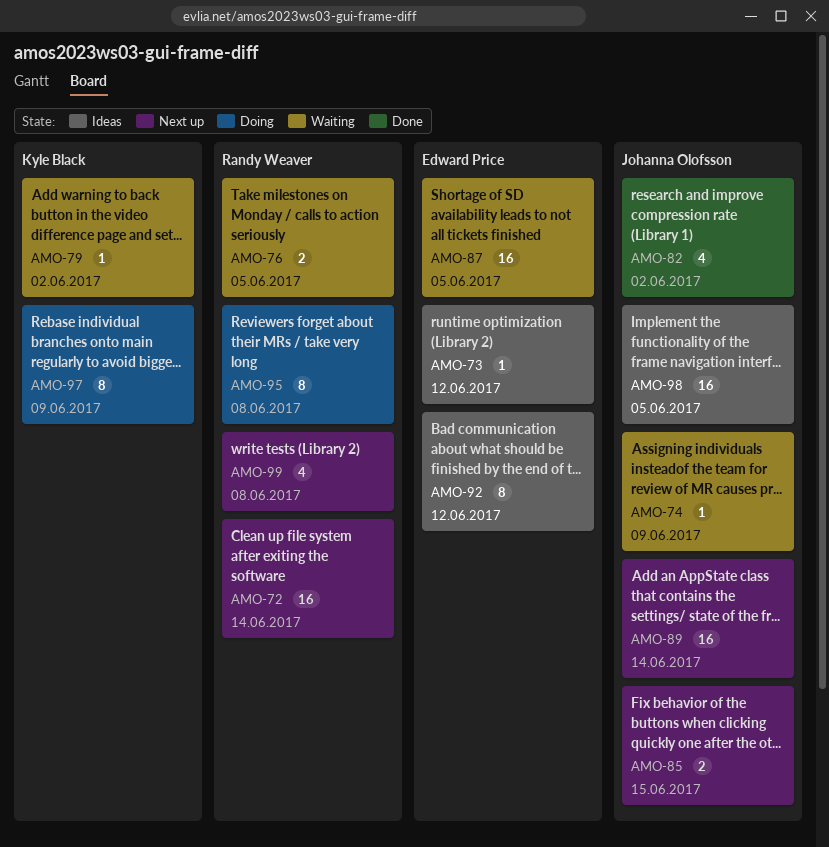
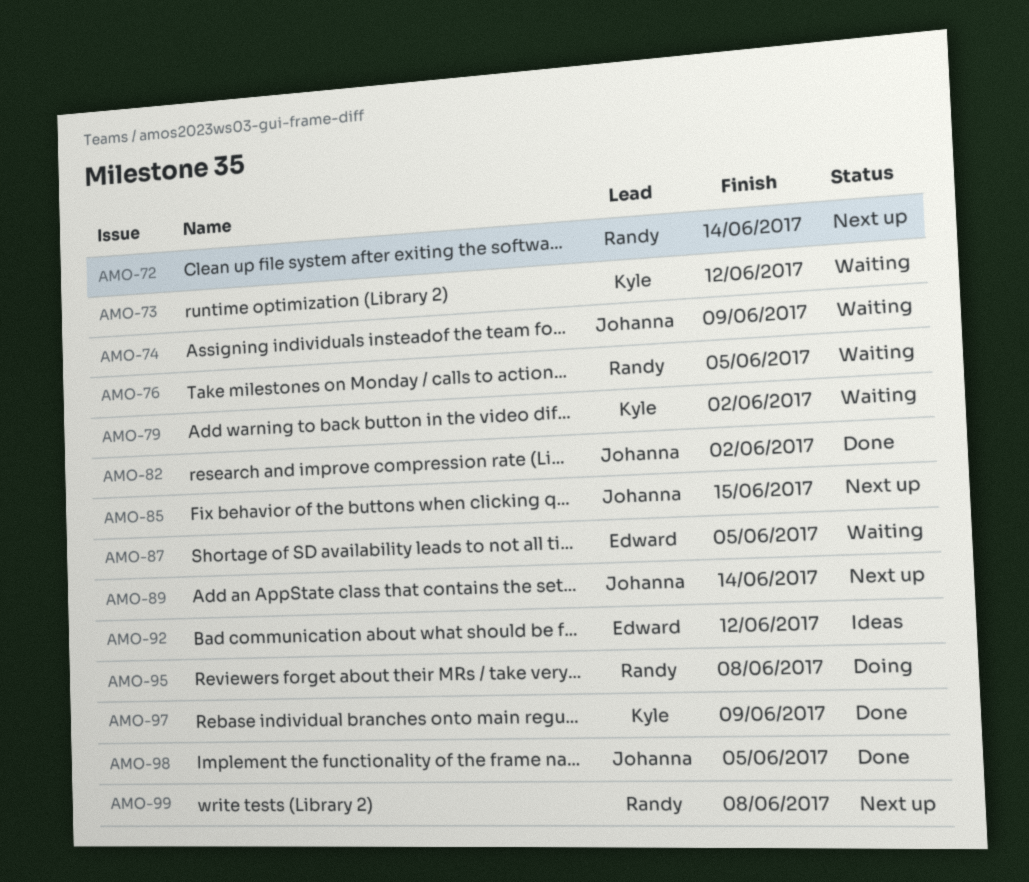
AMO-73, status: Ideas -> Waiting
AMO-73, owner: Edward Price -> Kyle Black
AMO-97, status: Doing -> Done
AMO-98, status: Ideas -> Done

